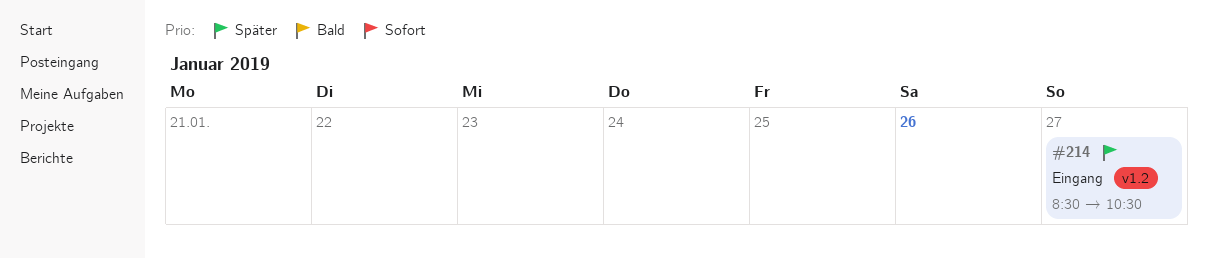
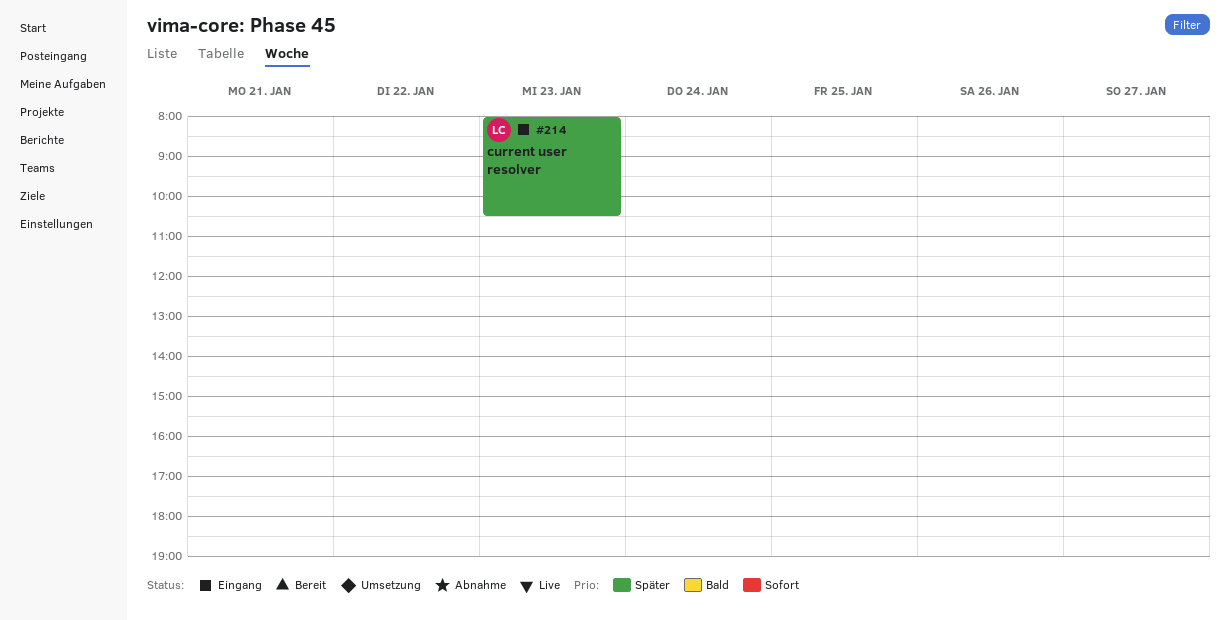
#214, day: Jan 27 -> Jan 23
#214, begins: 08:30 -> 08:00

